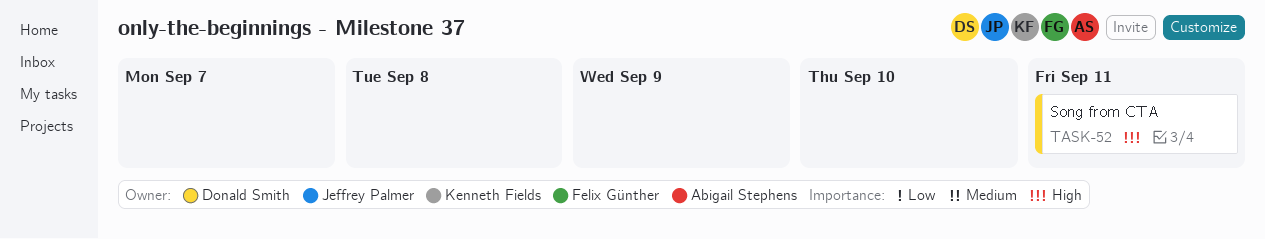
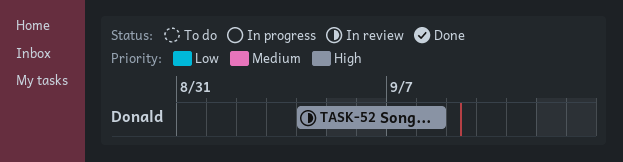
TASK-52, due: Sep 11 -> Sep 8

